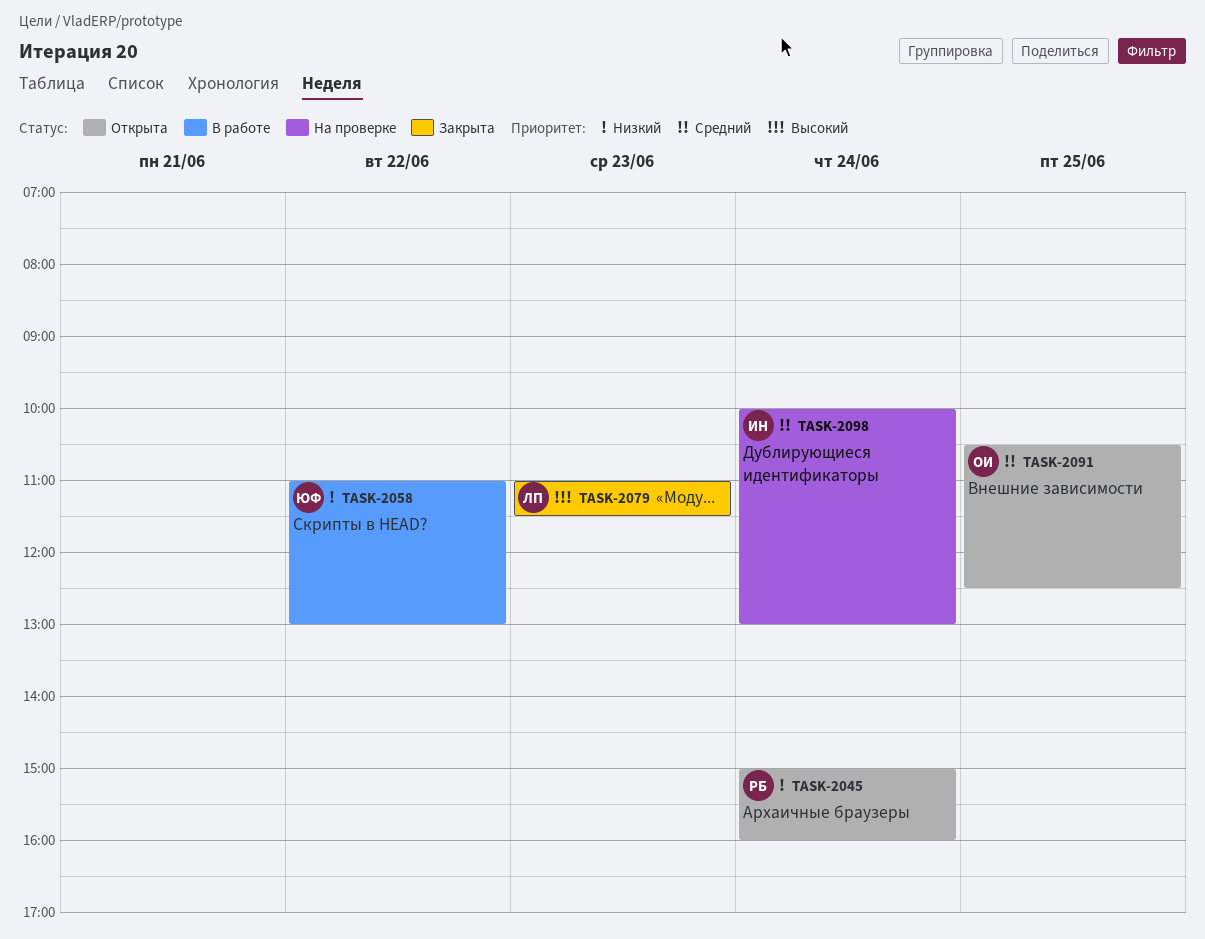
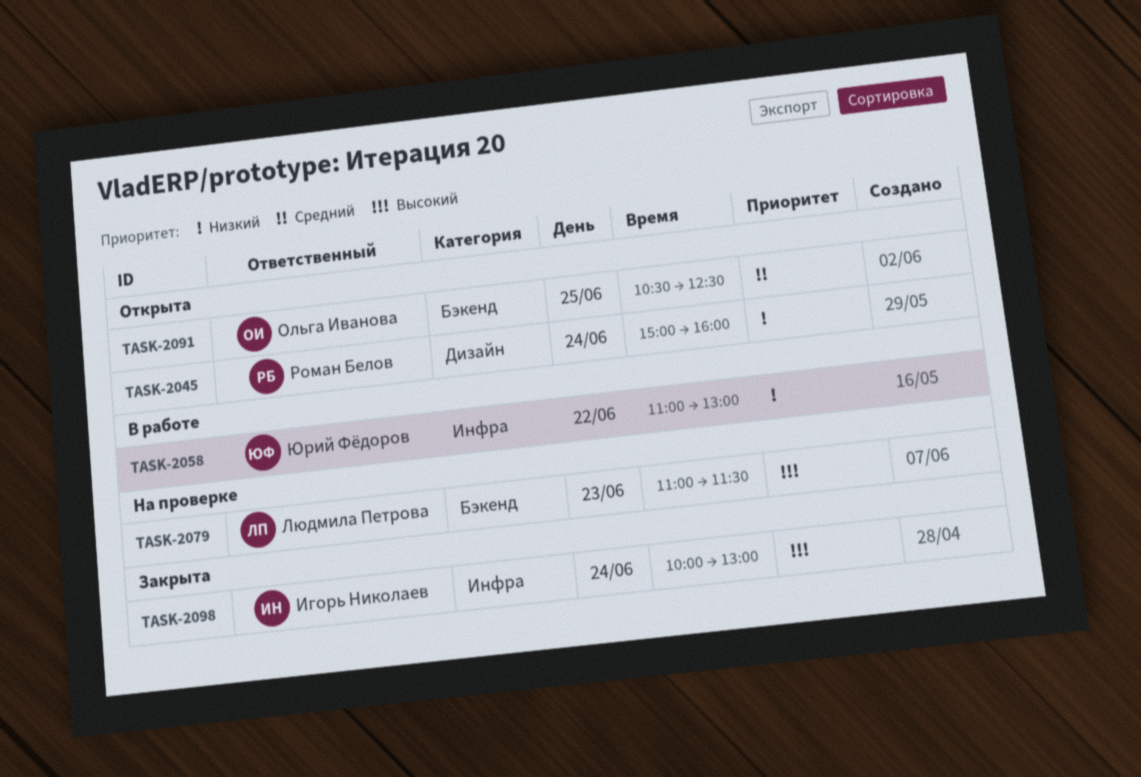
TASK-2079, status: Закрыта -> На проверке
TASK-2098, status: На проверке -> Закрыта
TASK-2098, priority: Средний -> Высокий

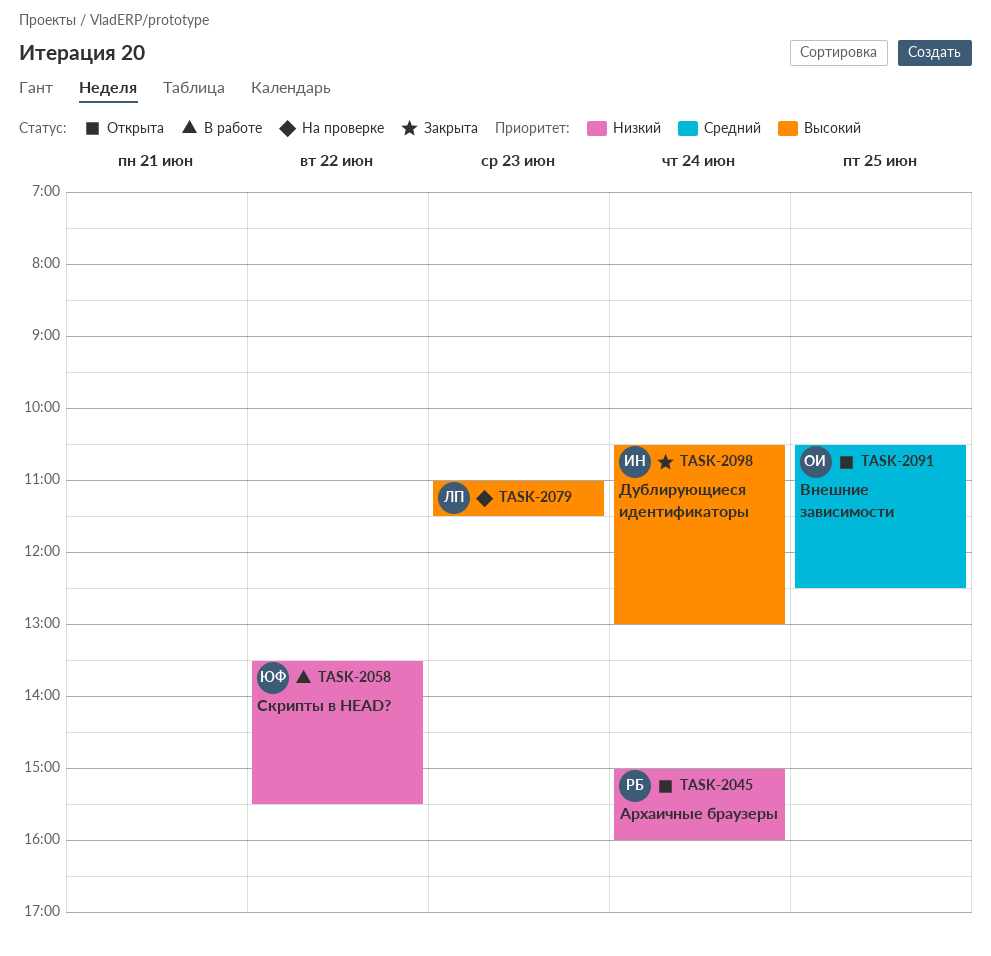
TASK-2058, begins: 11:00 -> 13:30
TASK-2058, ends: 13:00 -> 15:30
TASK-2098, begins: 10:00 -> 10:30

